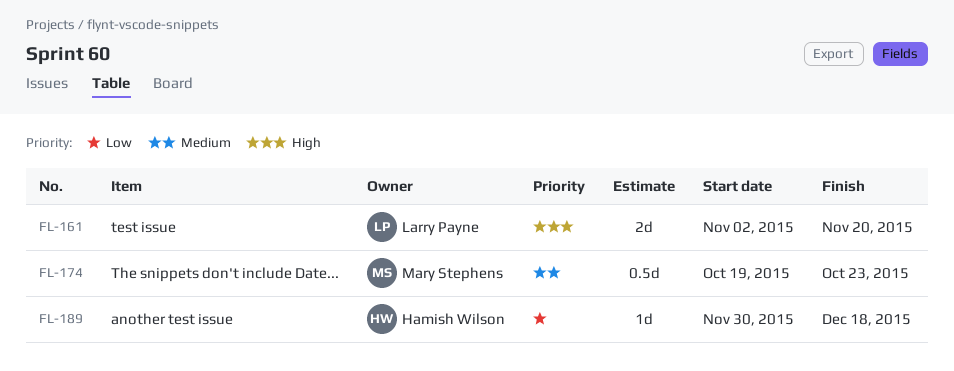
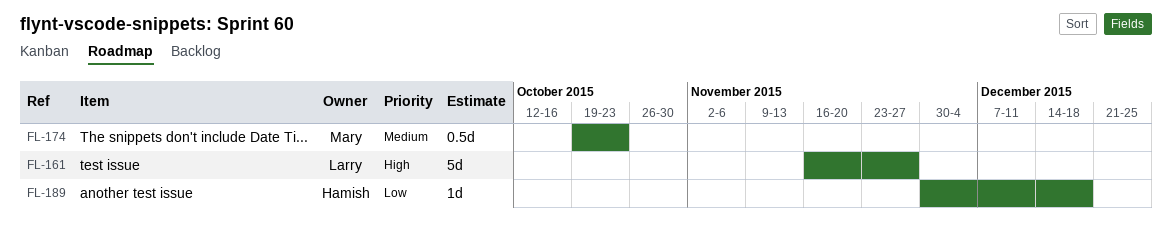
FL-161, estimate: 2d -> 5d
FL-161, start: Nov 2 -> Nov 16
FL-161, due: Nov 20 -> Nov 27

